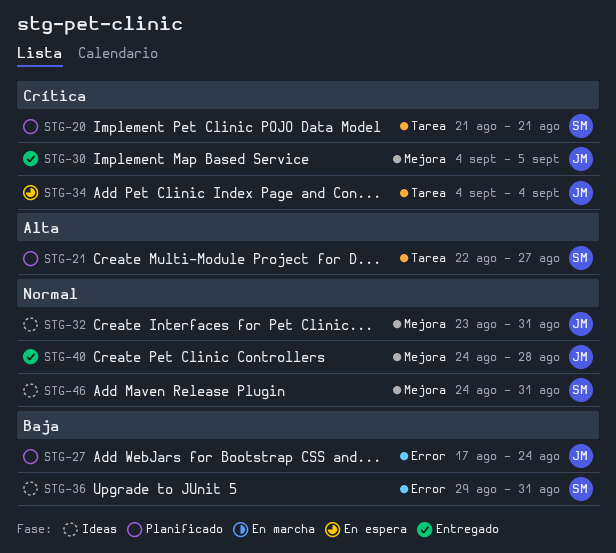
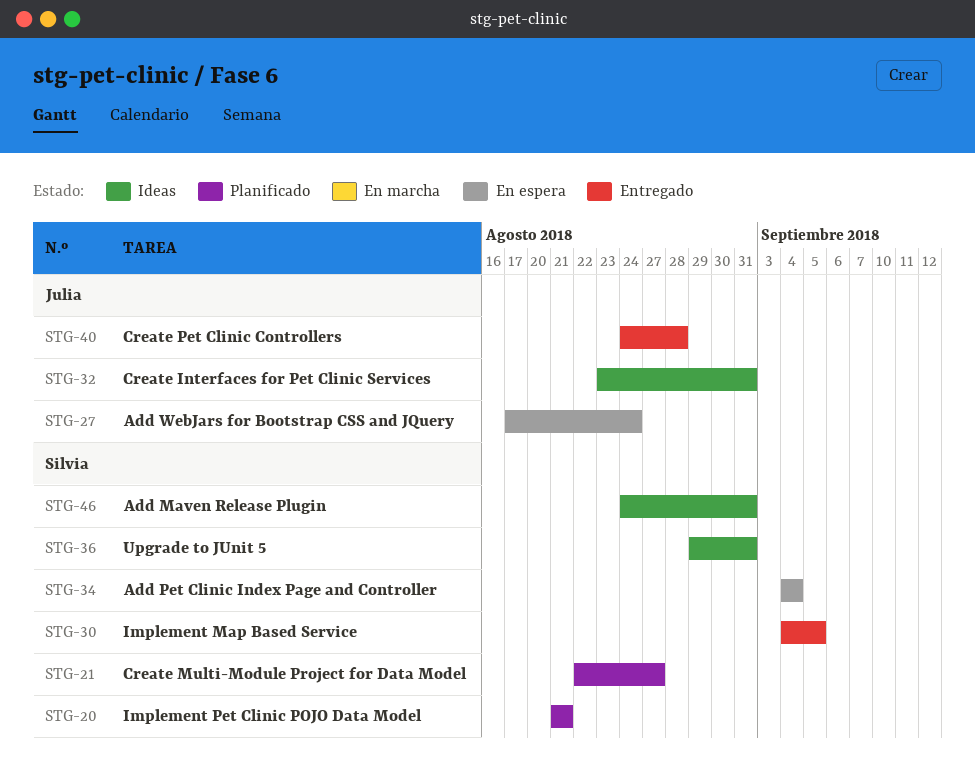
STG-27, status: Planificado -> En espera
STG-30, owner: Julia -> Silvia
STG-34, owner: Julia -> Silvia

